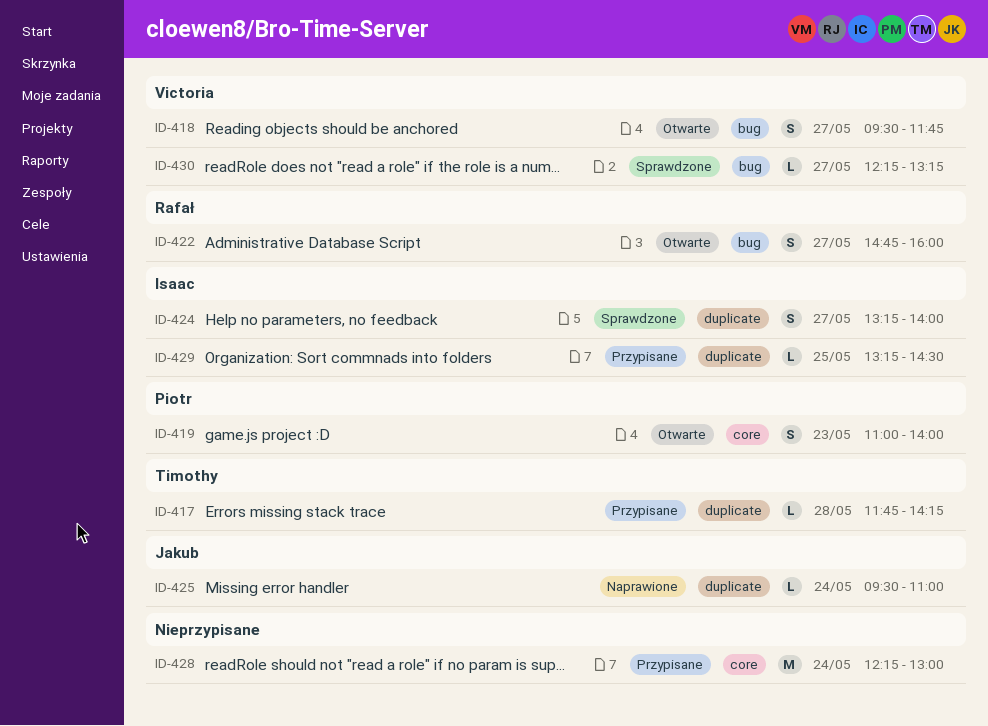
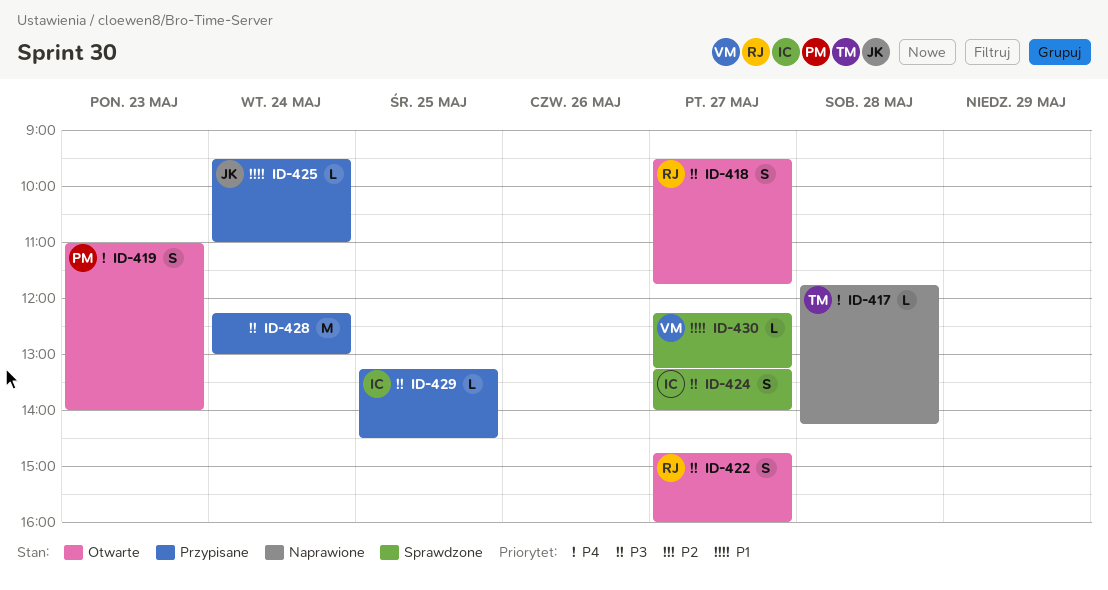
ID-417, status: Przypisane -> Naprawione
ID-418, owner: Victoria -> Rafał
ID-425, status: Naprawione -> Przypisane

